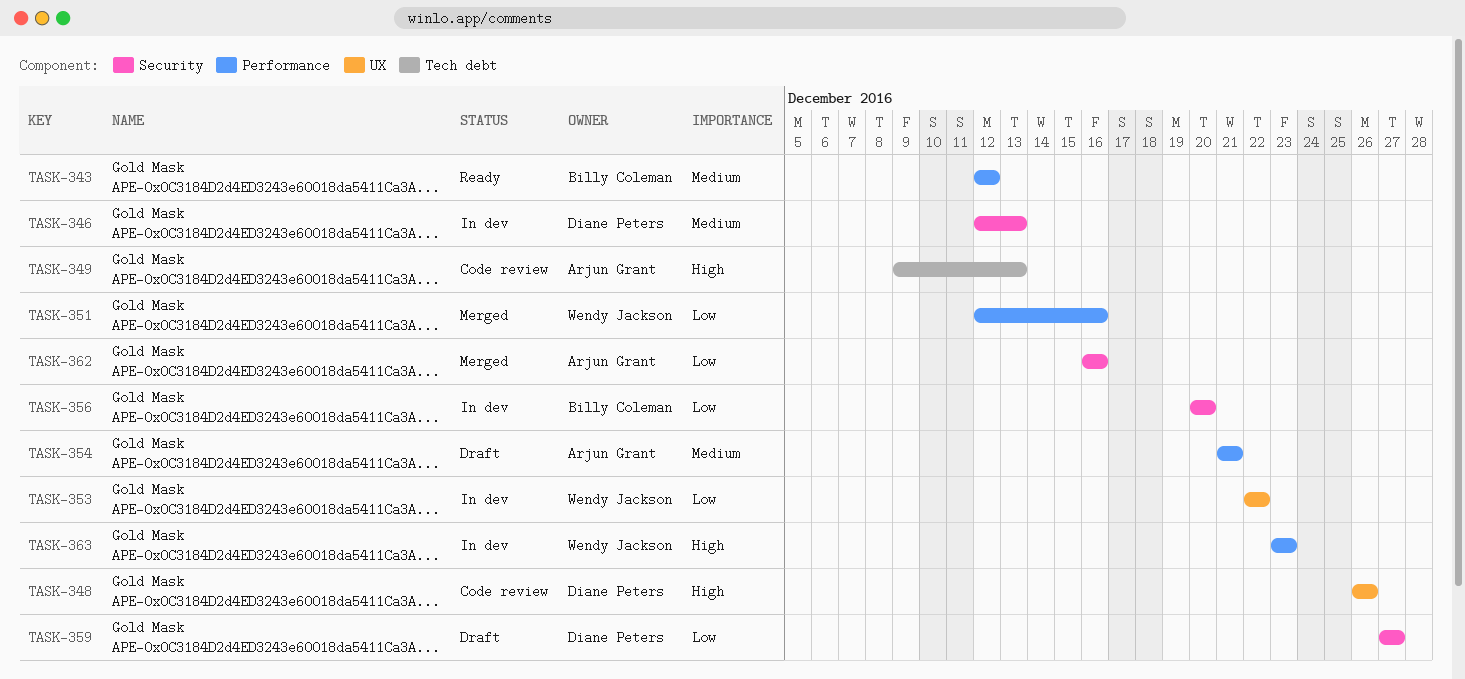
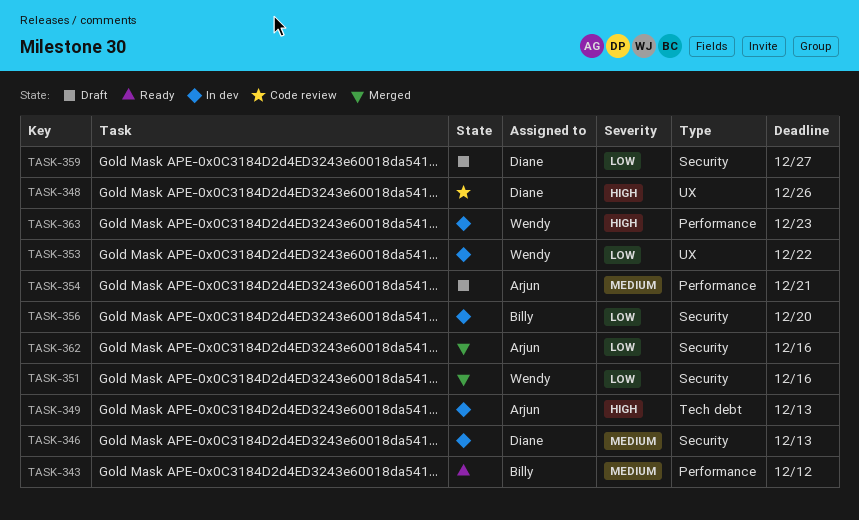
TASK-349, status: Code review -> In dev
TASK-351, label: Performance -> Security

